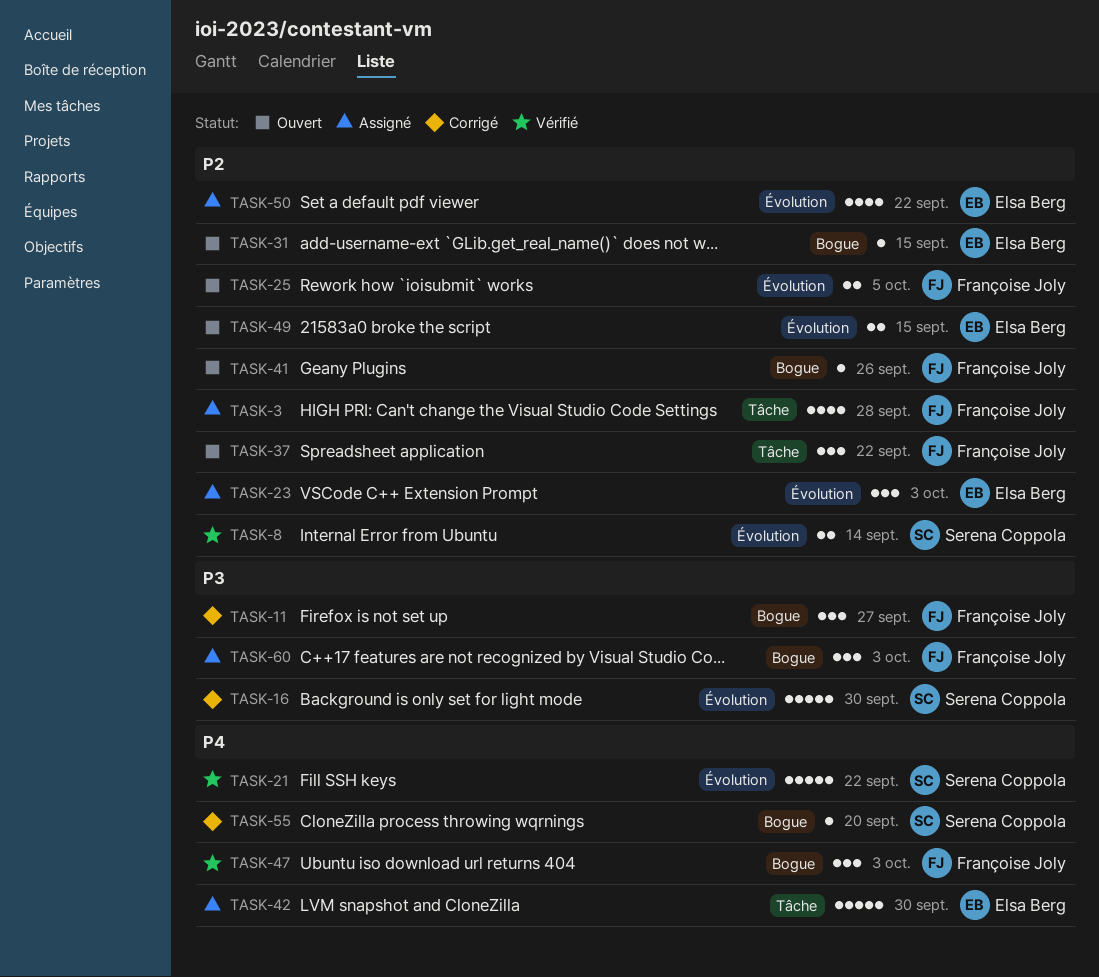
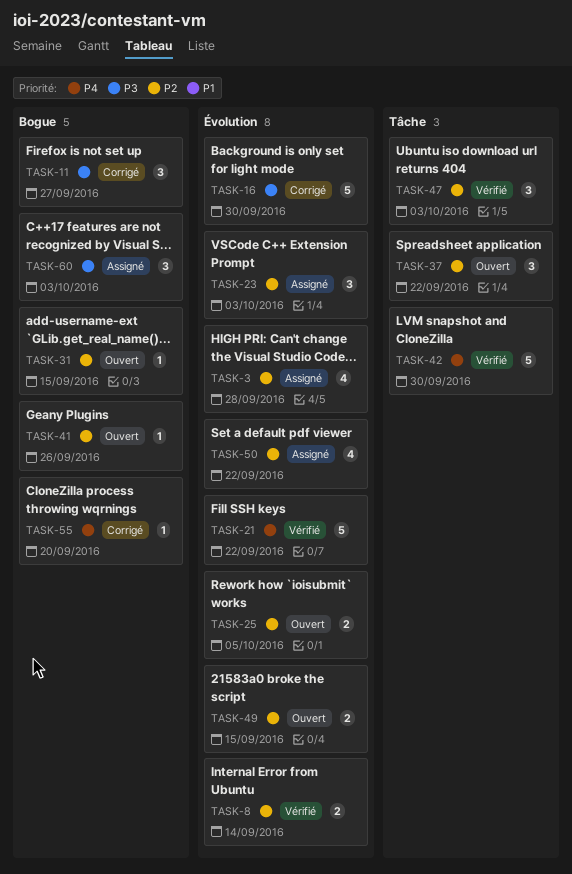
TASK-3, label: Tâche -> Évolution
TASK-42, status: Assigné -> Vérifié
TASK-47, priority: P4 -> P2
TASK-47, label: Bogue -> Tâche

